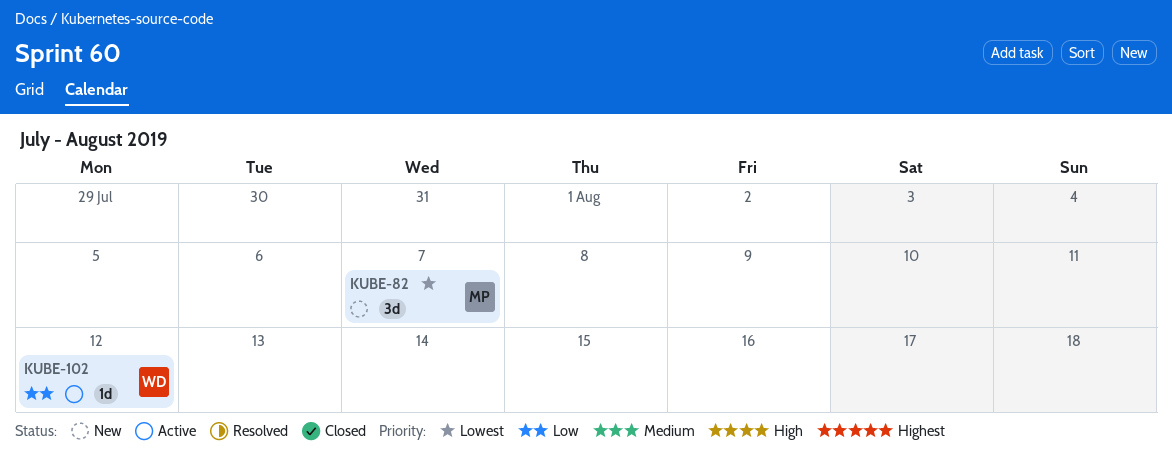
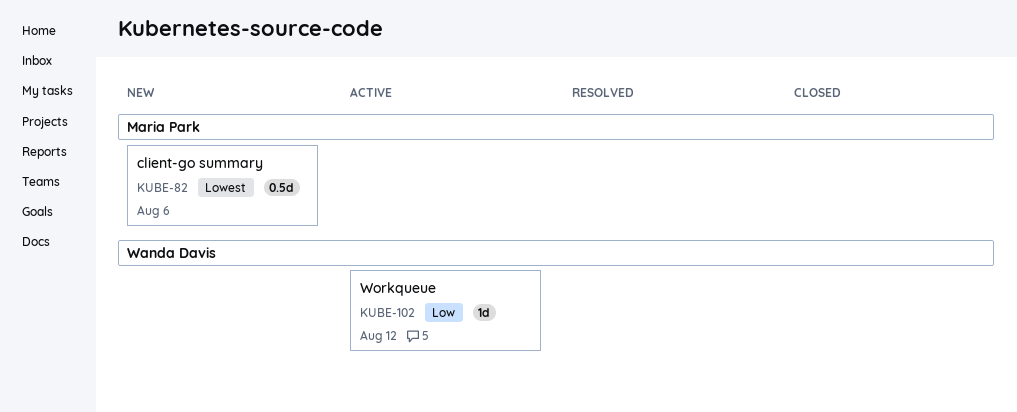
KUBE-82, estimate: 3d -> 0.5d
KUBE-82, due: Aug 7 -> Aug 6

